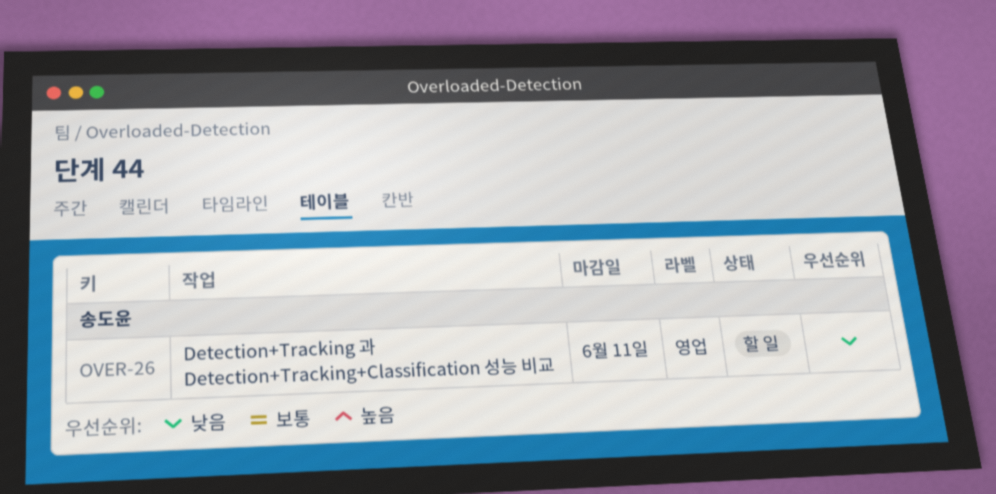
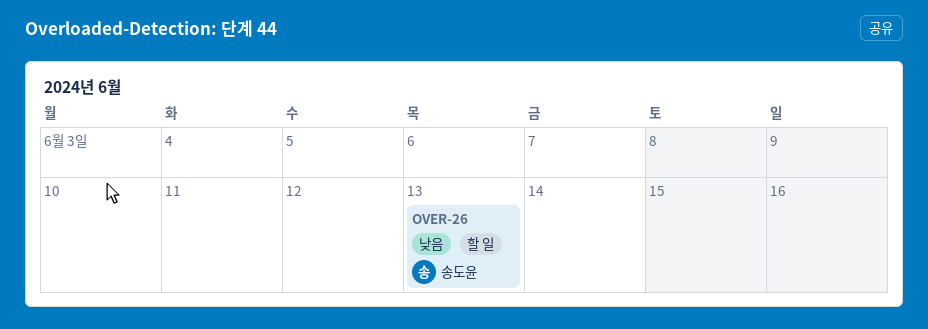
OVER-26, due: Jun 11 -> Jun 13

